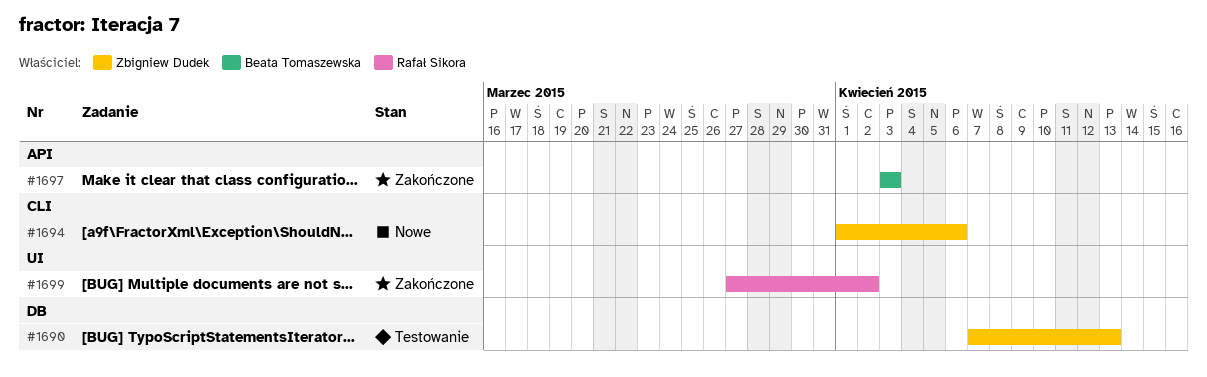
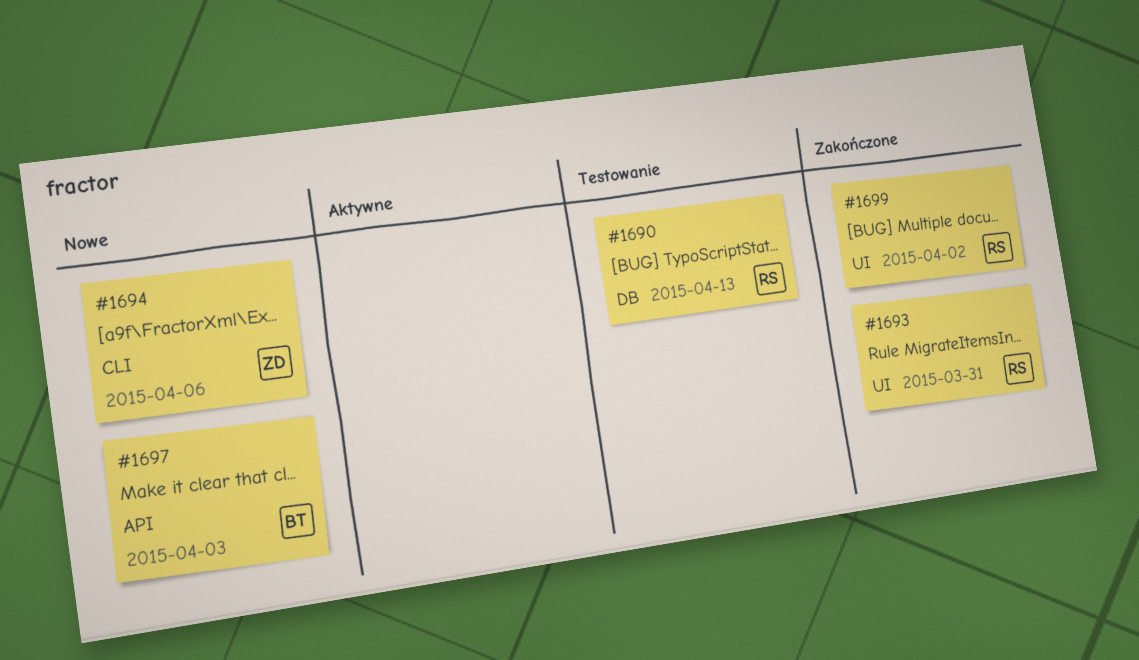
#1690, owner: Zbigniew Dudek -> Rafał Sikora
#1693: none -> present
#1697, status: Zakończone -> Nowe

